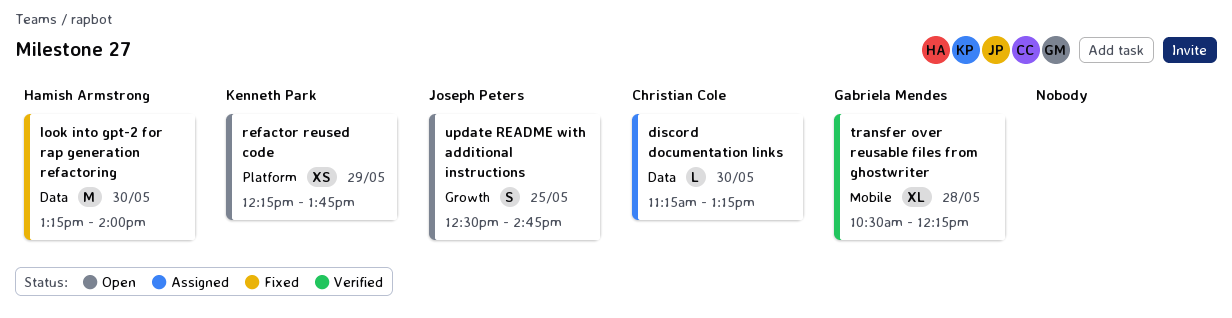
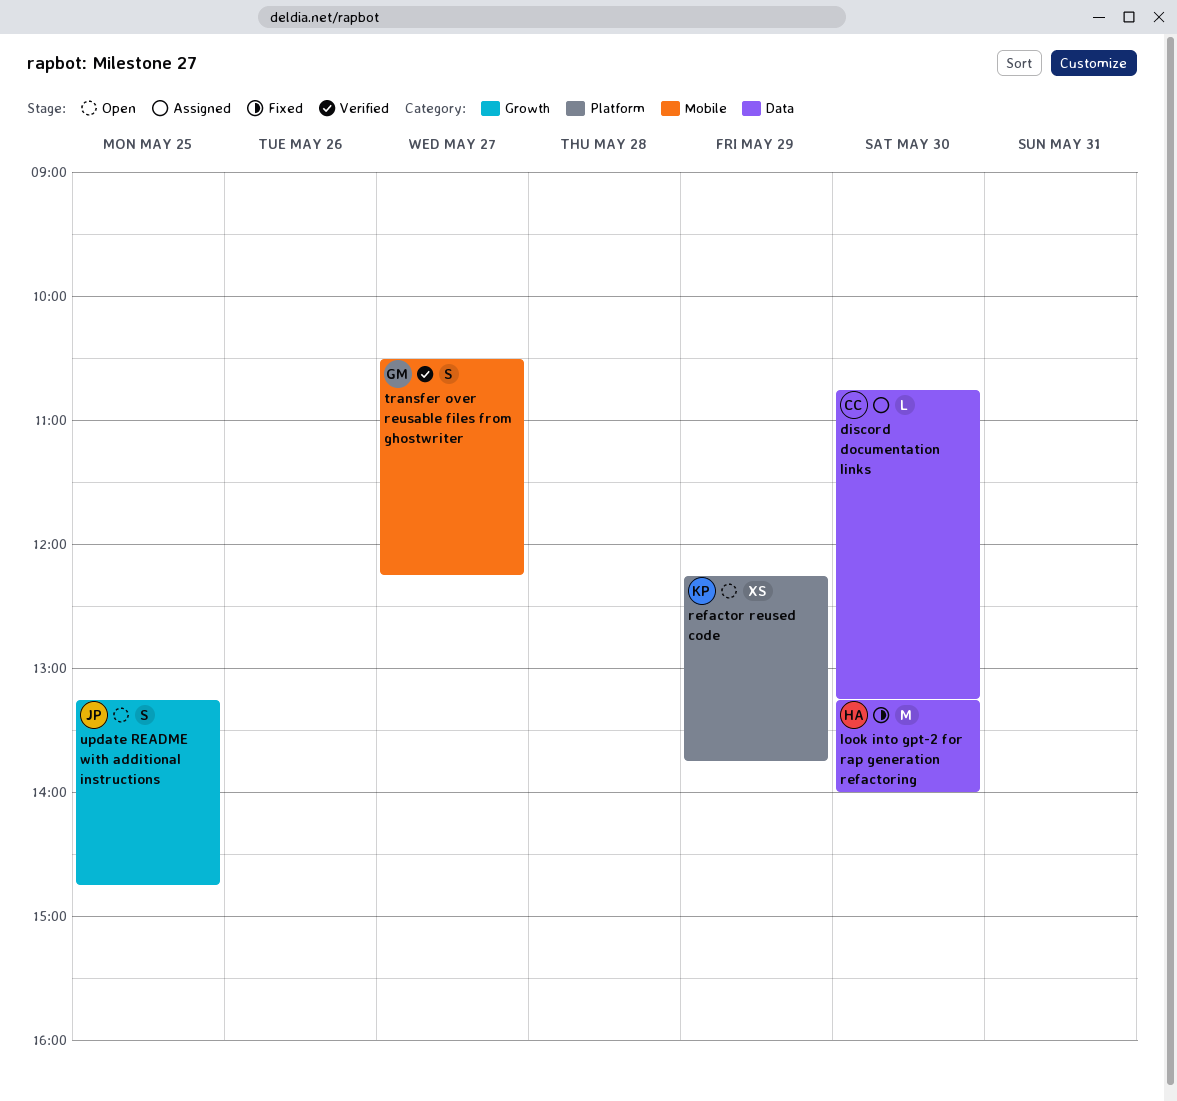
discord documentation links, begins: 11:15 -> 10:45
transfer over reusable files from ghostwriter, estimate: XL -> S
transfer over reusable files from ghostwriter, day: May 28 -> May 27
update README with additional instructions, begins: 12:30 -> 13:15

